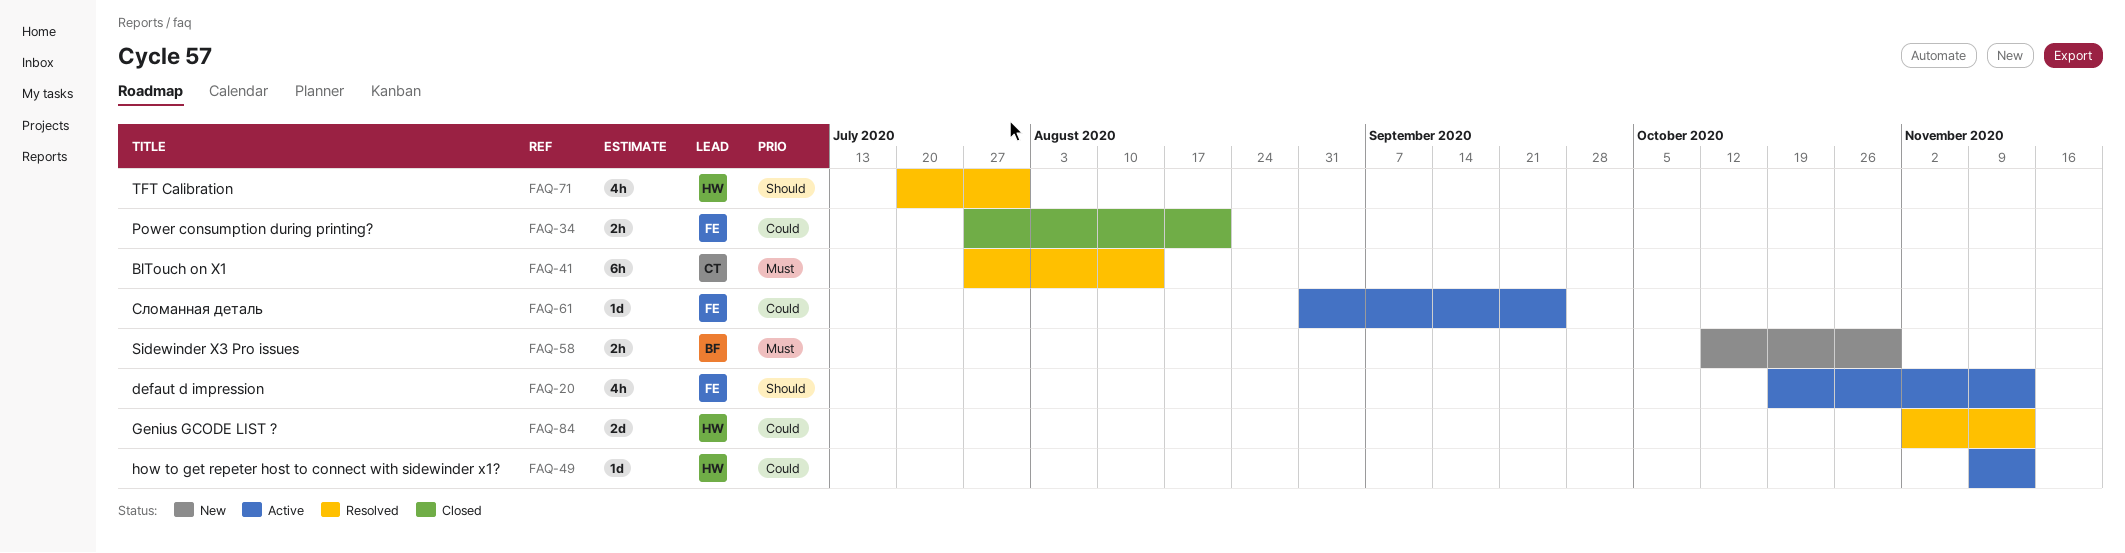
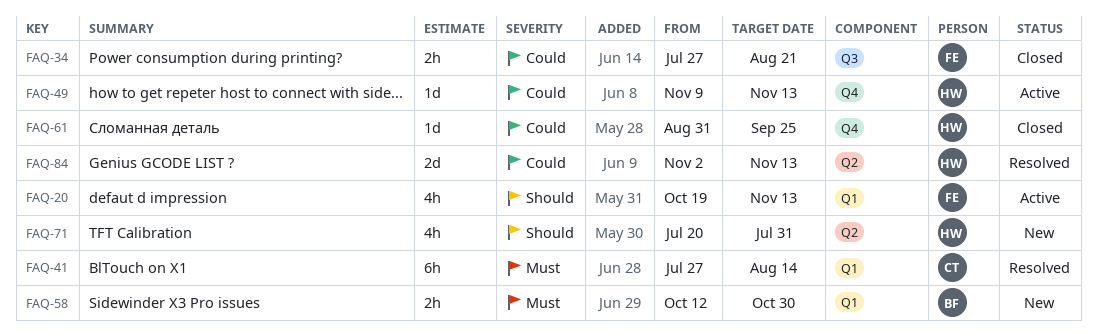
FAQ-61, status: Active -> Closed
FAQ-61, owner: FE -> HW
FAQ-71, status: Resolved -> New

